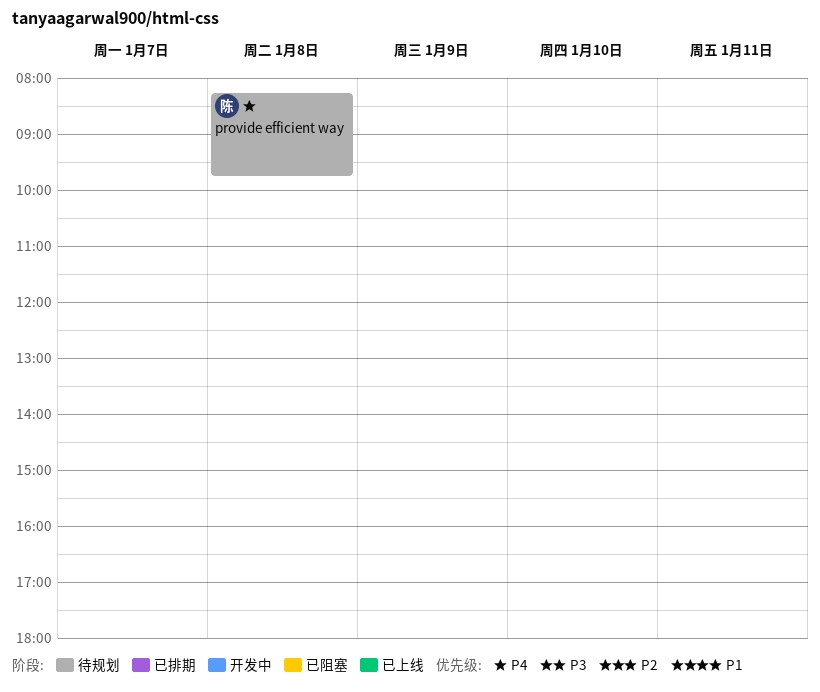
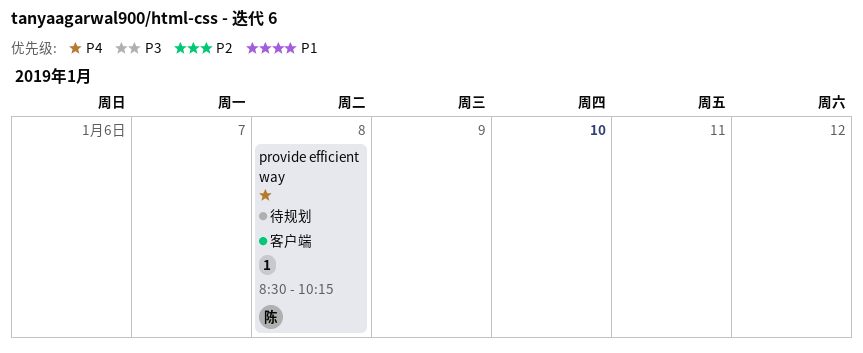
provide efficient way, begins: 08:15 -> 08:30
provide efficient way, ends: 09:45 -> 10:15

